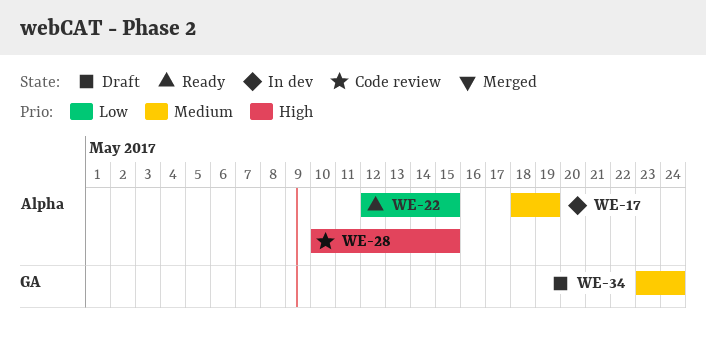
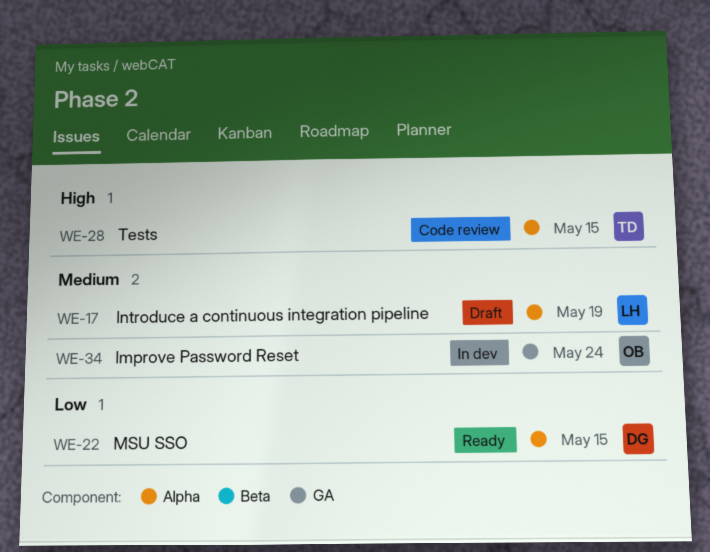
WE-17, status: In dev -> Draft
WE-34, status: Draft -> In dev

